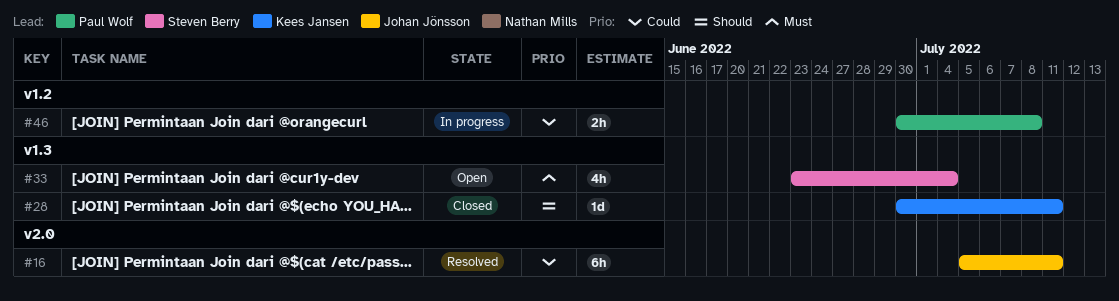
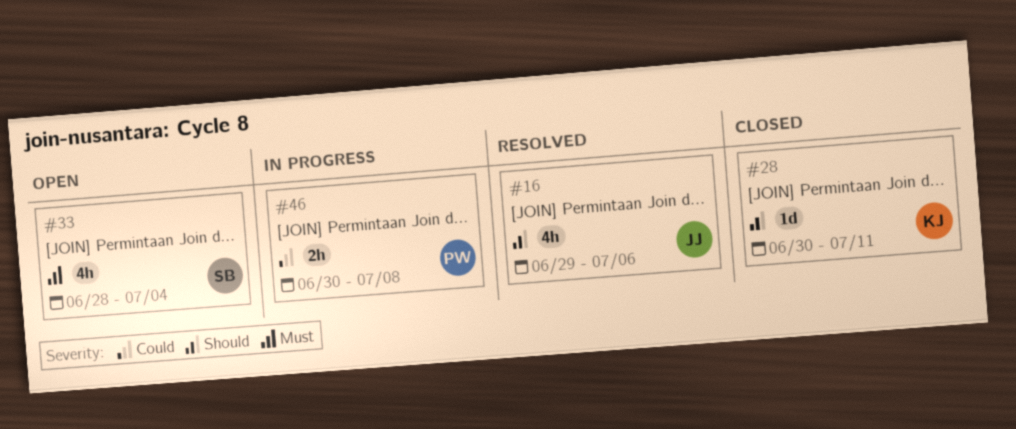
#16, priority: Could -> Should
#16, estimate: 6h -> 4h
#16, start: Jul 5 -> Jun 29
#16, due: Jul 11 -> Jul 6
#33, start: Jun 23 -> Jun 28

